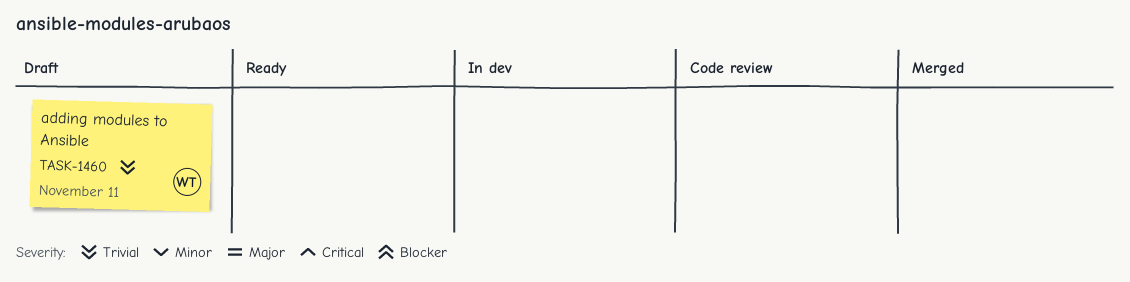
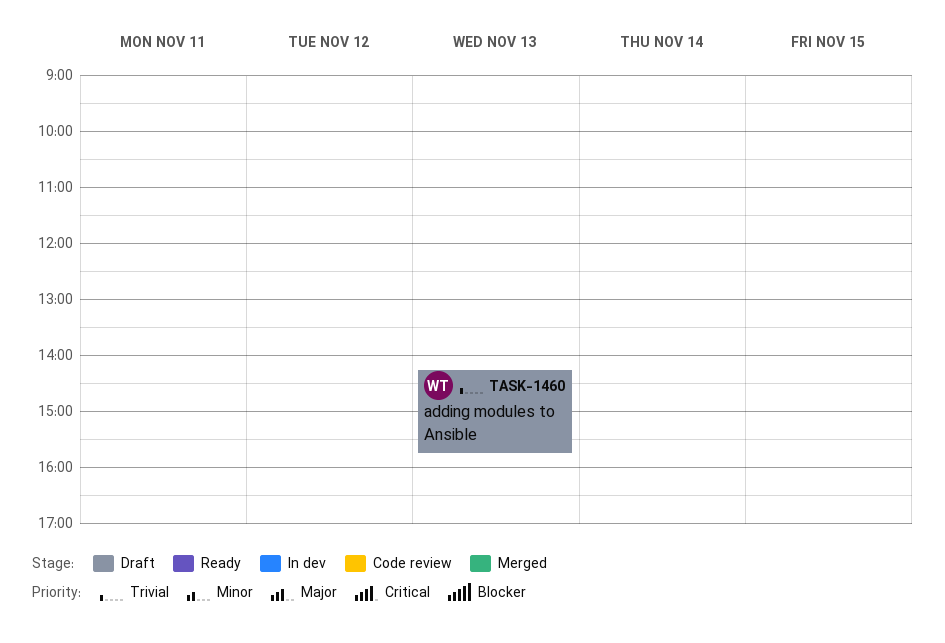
TASK-1460, day: Nov 11 -> Nov 13

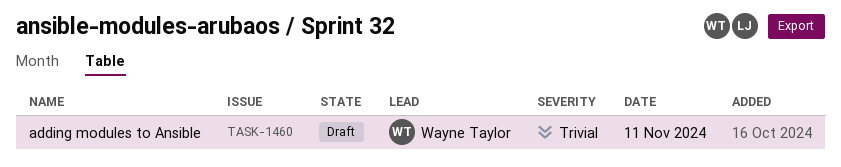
TASK-1460, day: Nov 13 -> Nov 11

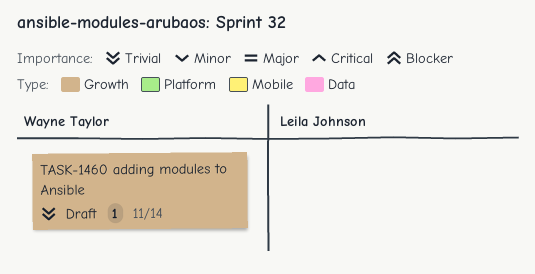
TASK-1460, day: Nov 11 -> Nov 14

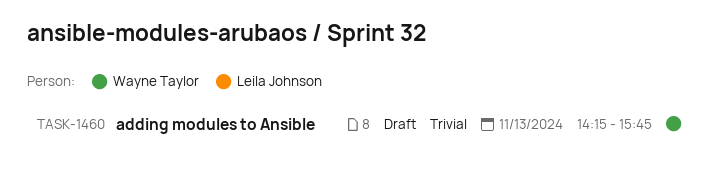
TASK-1460, day: Nov 14 -> Nov 13

